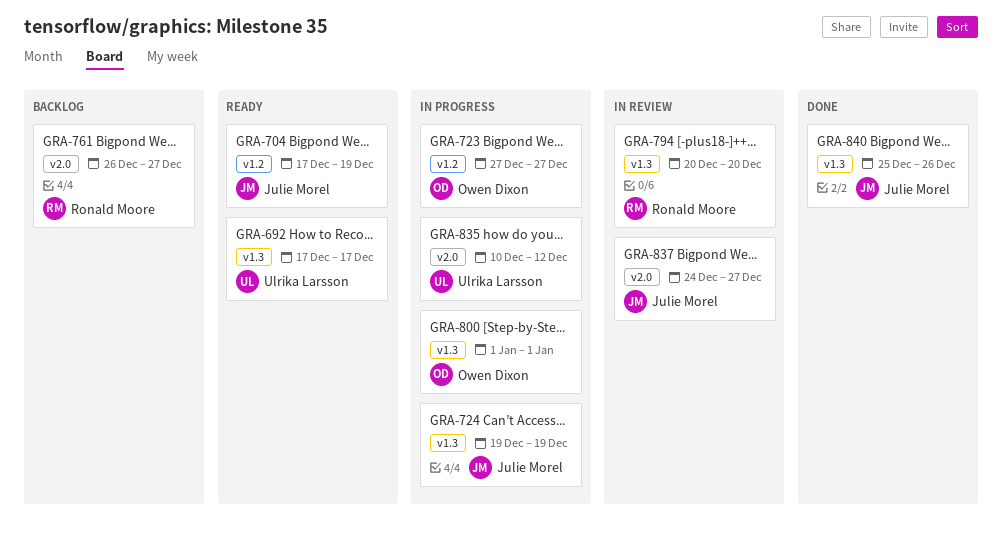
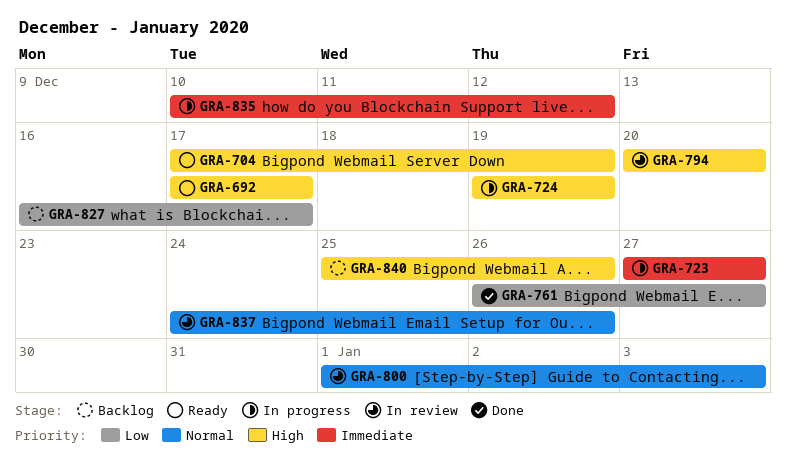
GRA-761, status: Backlog -> Done
GRA-800, status: In progress -> In review
GRA-800, due: Jan 1 -> Jan 3
GRA-827: none -> present
GRA-837, due: Dec 27 -> Dec 26
GRA-840, status: Done -> Backlog

